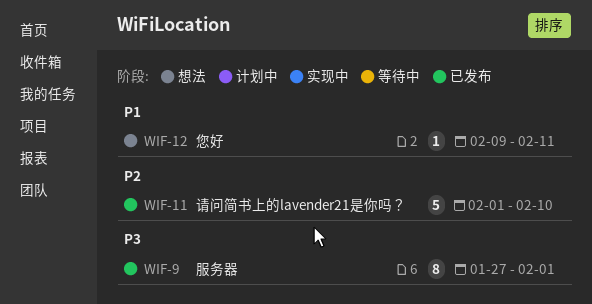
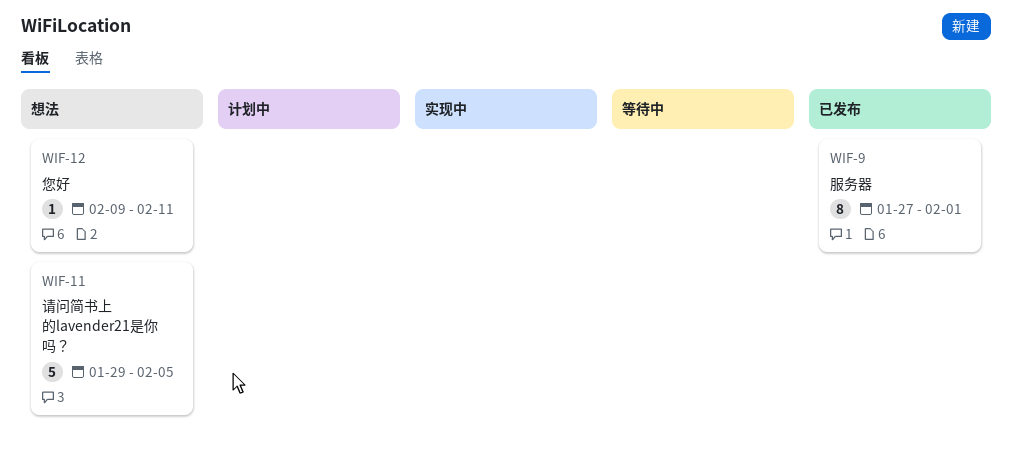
WIF-11, status: 已发布 -> 想法
WIF-11, start: Feb 1 -> Jan 29
WIF-11, due: Feb 10 -> Feb 5

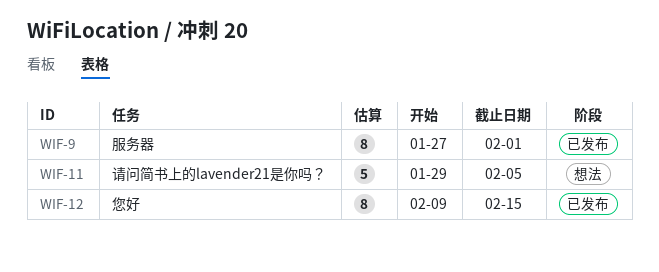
WIF-12, status: 想法 -> 已发布
WIF-12, estimate: 1 -> 8
WIF-12, due: Feb 11 -> Feb 15

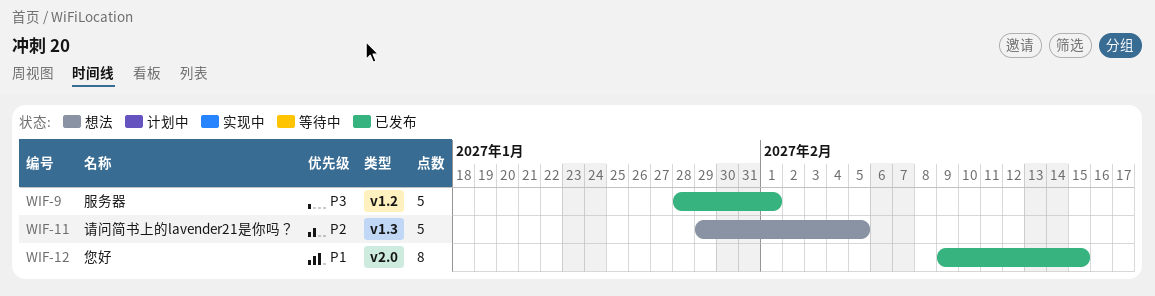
WIF-9, estimate: 8 -> 5
WIF-9, start: Jan 27 -> Jan 28

